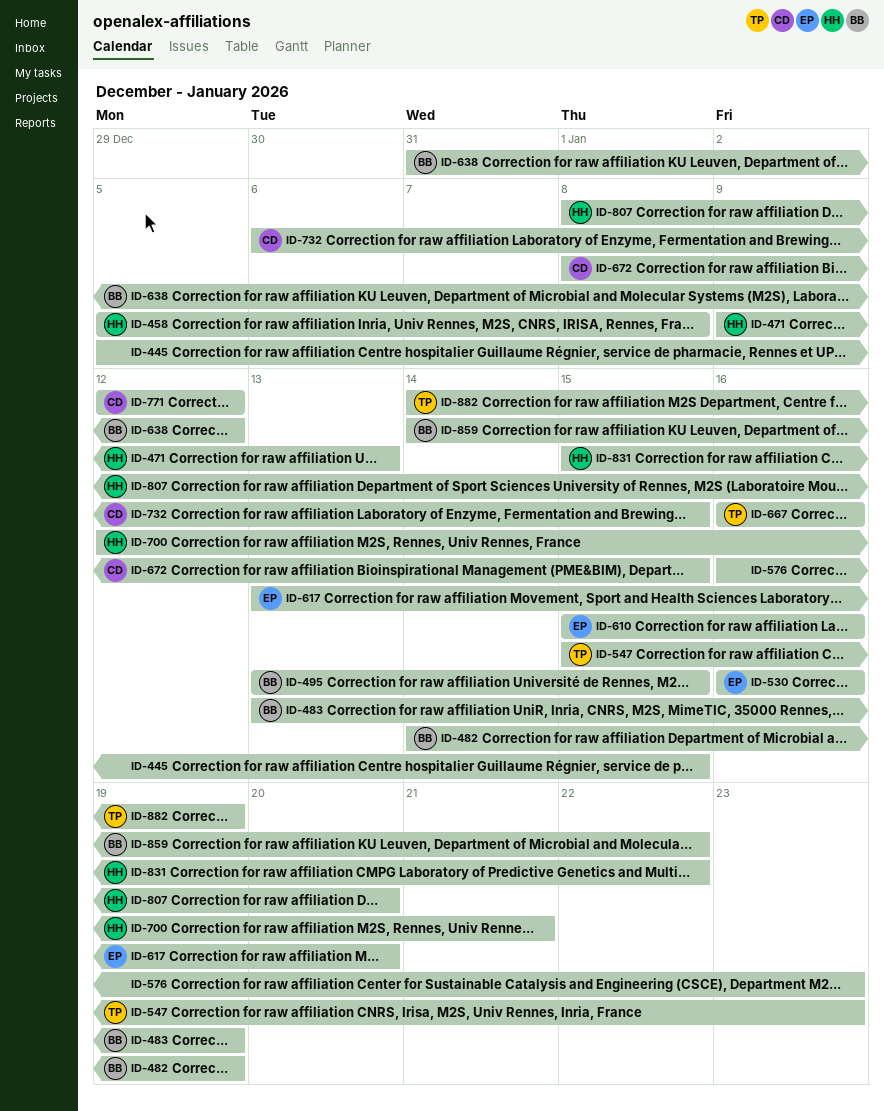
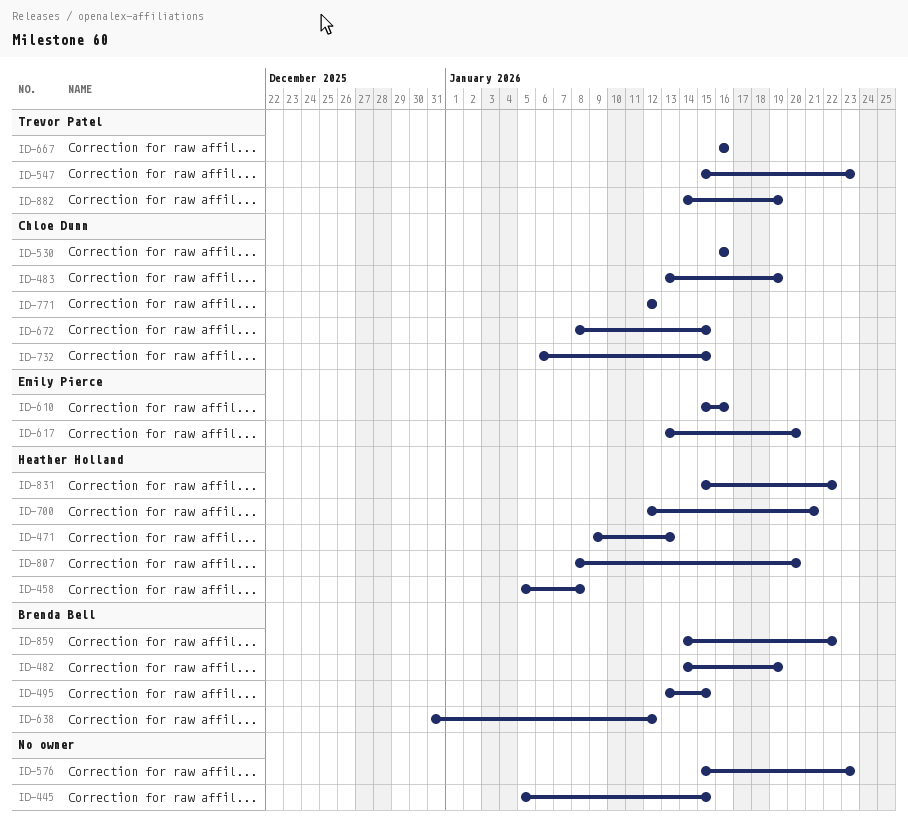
ID-483, owner: Brenda Bell -> Chloe Dunn
ID-530, owner: Emily Pierce -> Chloe Dunn
ID-576, start: Jan 16 -> Jan 15

